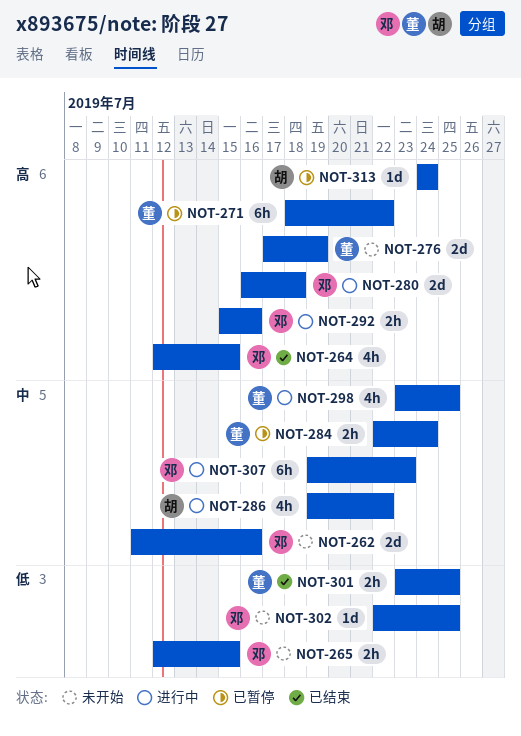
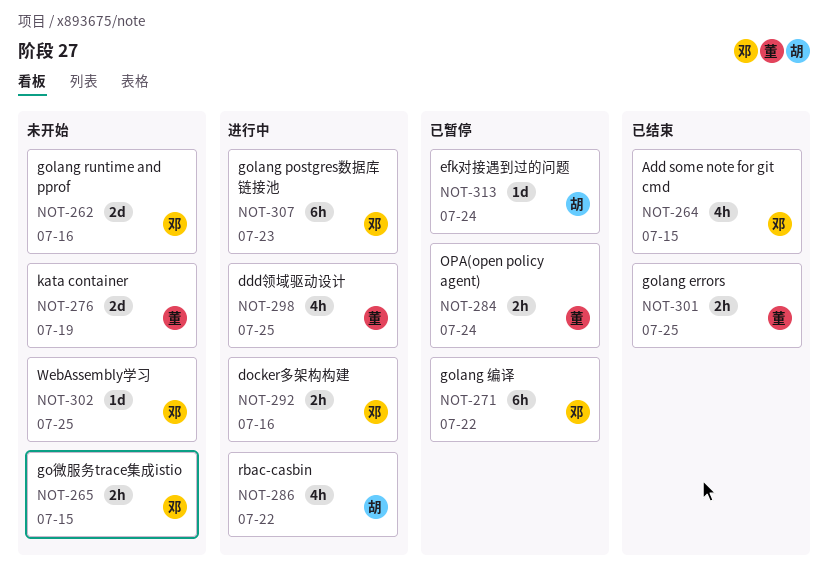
NOT-271, owner: 董 -> 邓
NOT-280: present -> none

